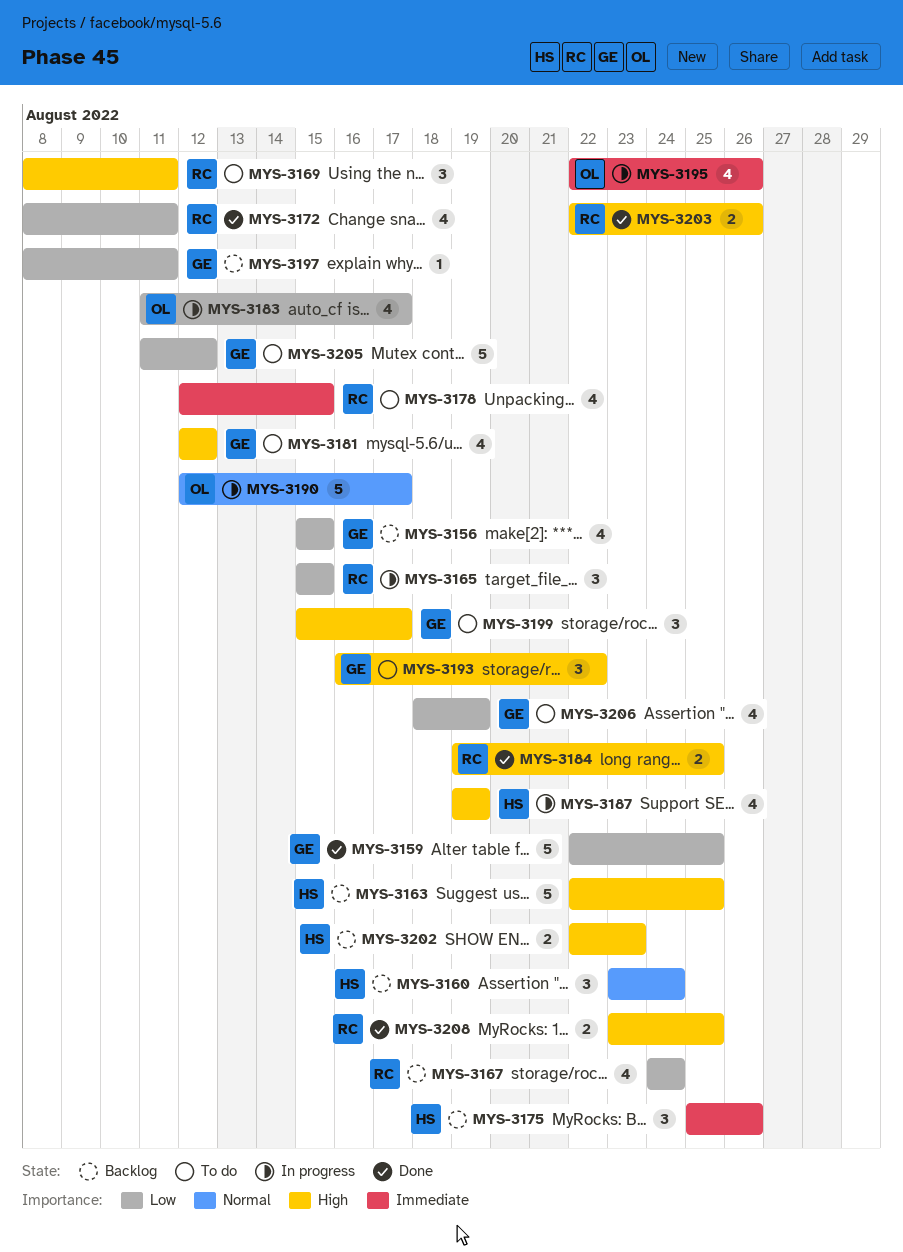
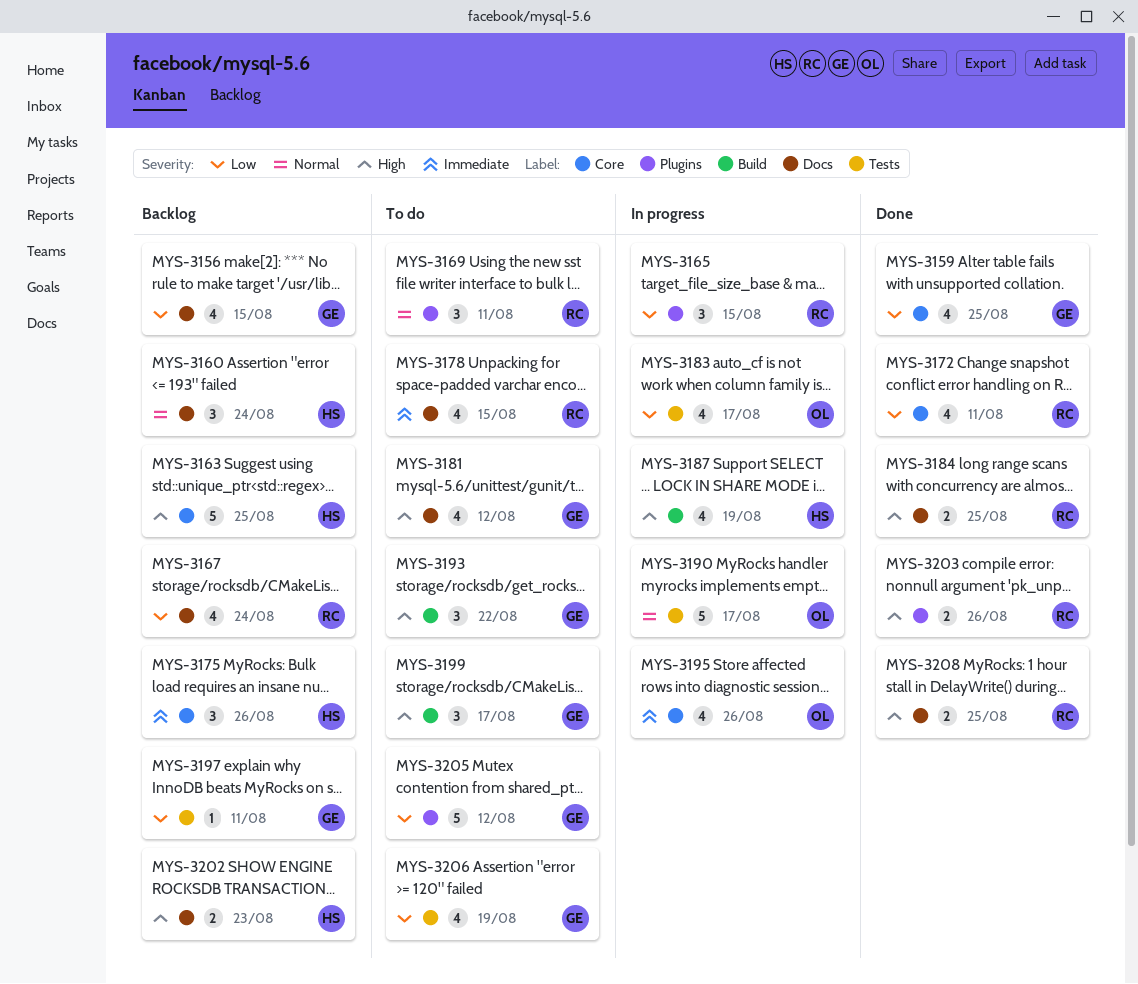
MYS-3159, estimate: 5 -> 4
MYS-3169, priority: High -> Normal

